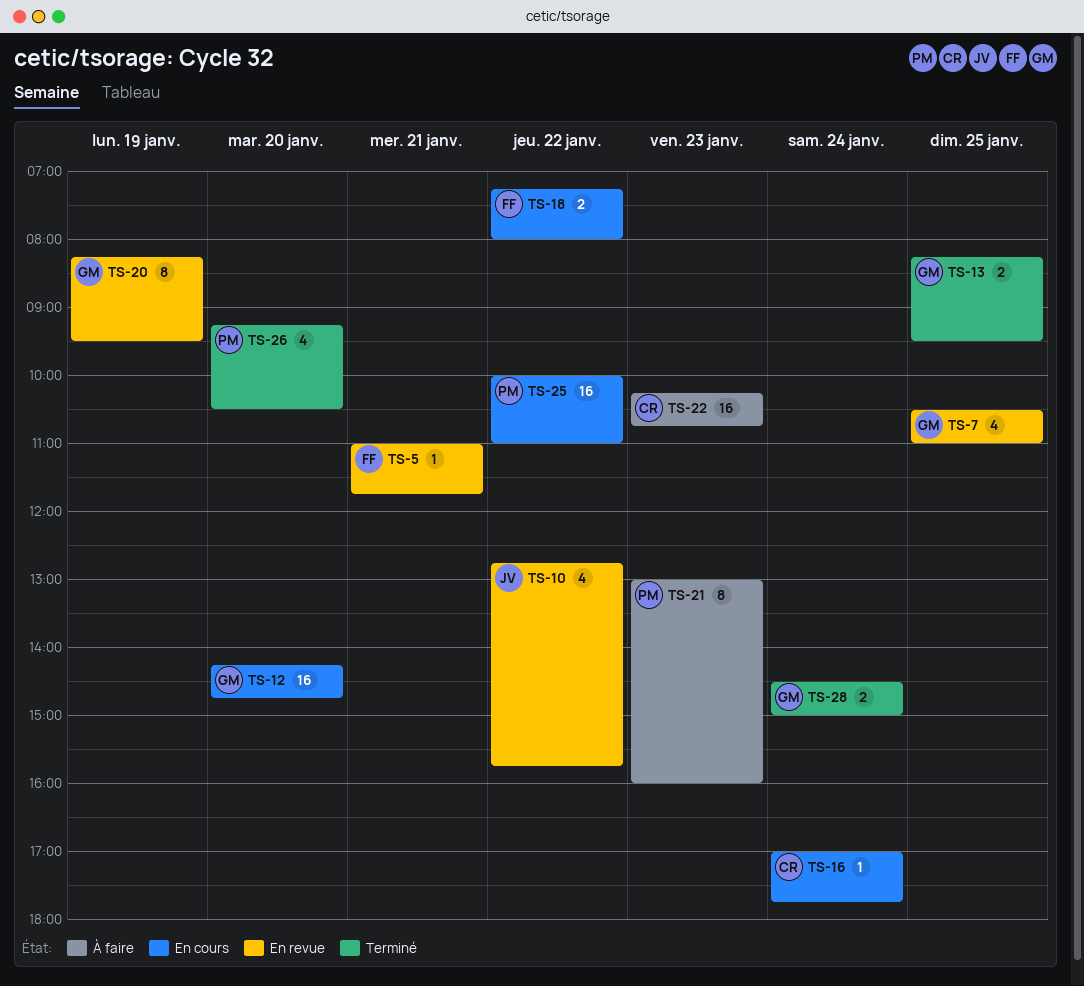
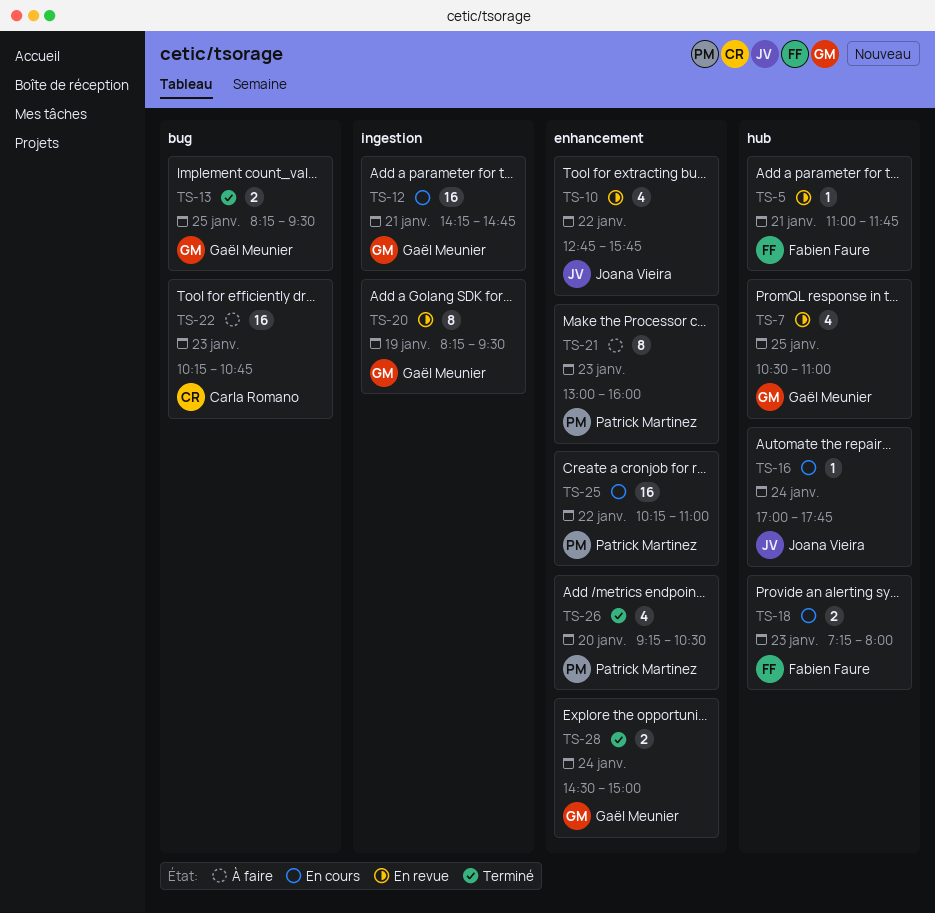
TS-12, day: Jan 20 -> Jan 21
TS-16, owner: Carla Romano -> Joana Vieira
TS-18, day: Jan 22 -> Jan 23
TS-25, begins: 10:00 -> 10:15

